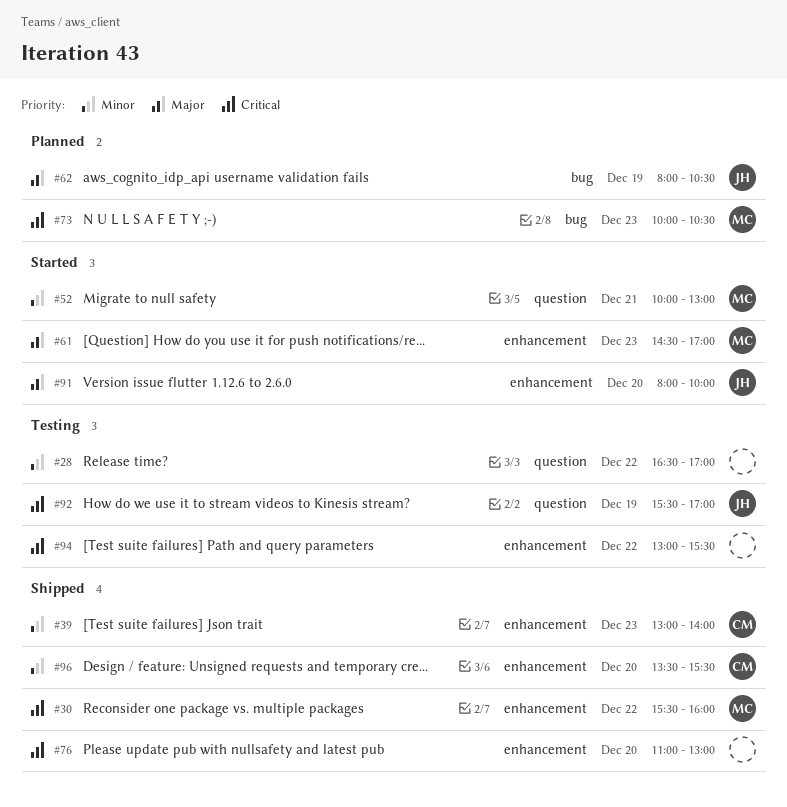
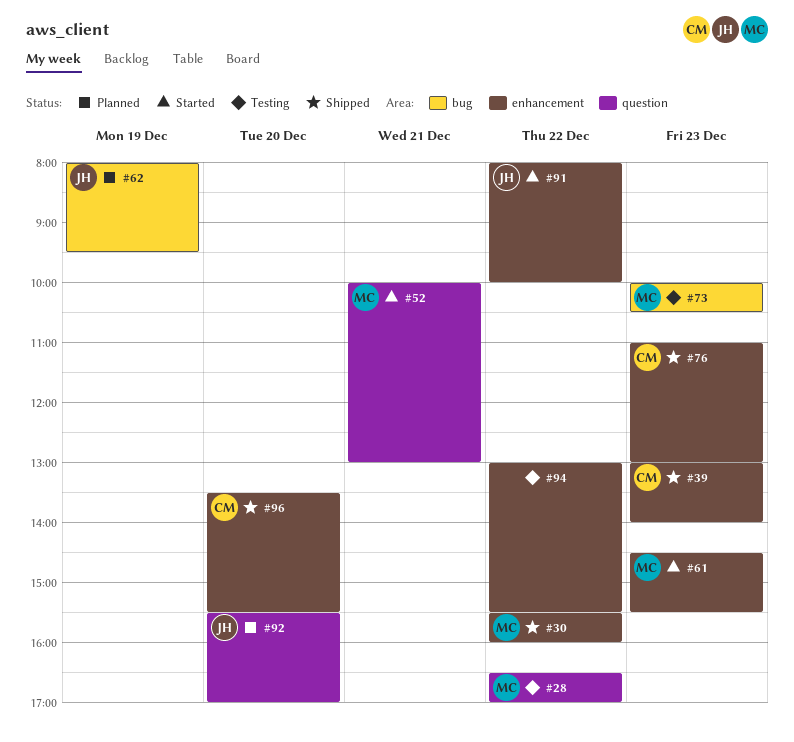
#28, owner: none -> MC
#61, ends: 17:00 -> 15:30
#62, ends: 10:30 -> 09:30
#73, status: Planned -> Testing
#76, owner: none -> CM
#76, day: Dec 20 -> Dec 23
#91, day: Dec 20 -> Dec 22
#92, status: Testing -> Planned
#92, day: Dec 19 -> Dec 20

